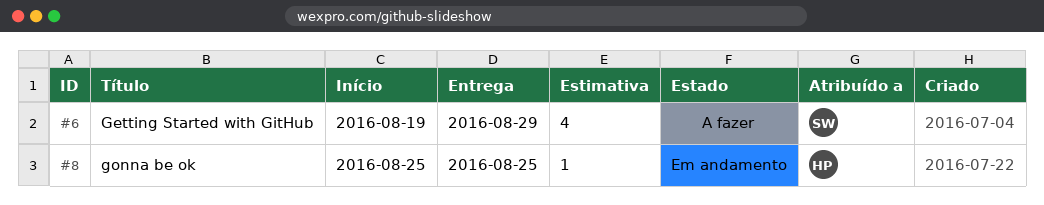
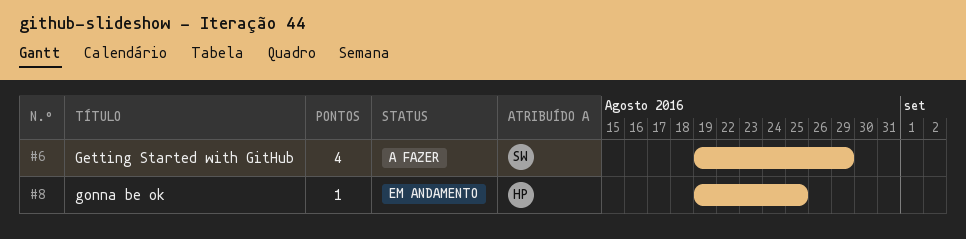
#8, start: Aug 25 -> Aug 19

